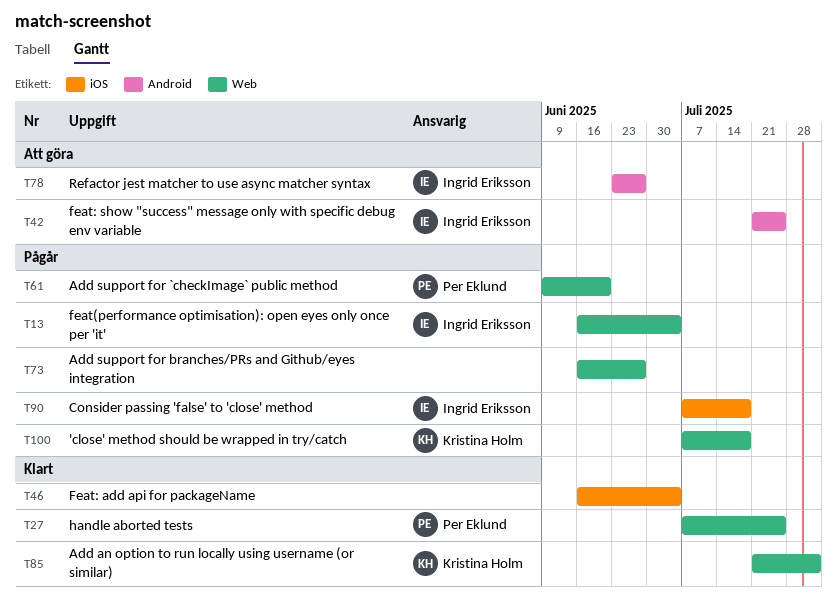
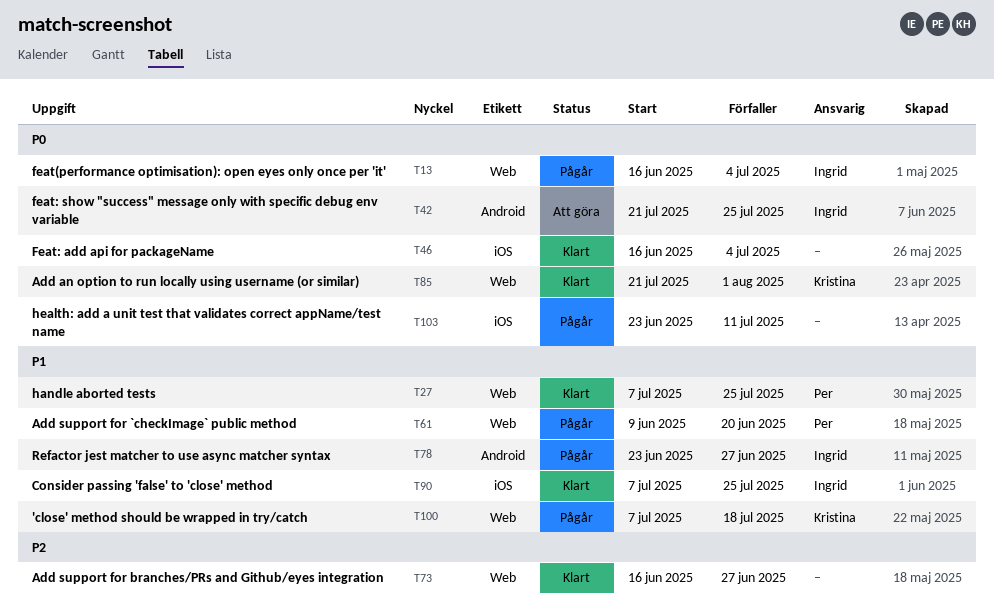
T73, status: Pågår -> Klart
T78, status: Att göra -> Pågår
T90, status: Pågår -> Klart
T90, due: Jul 18 -> Jul 25
T103: none -> present

